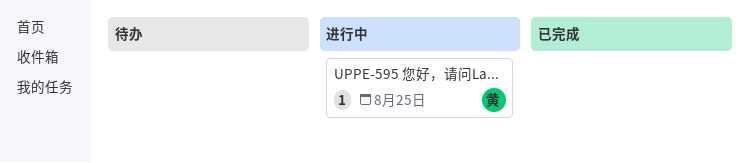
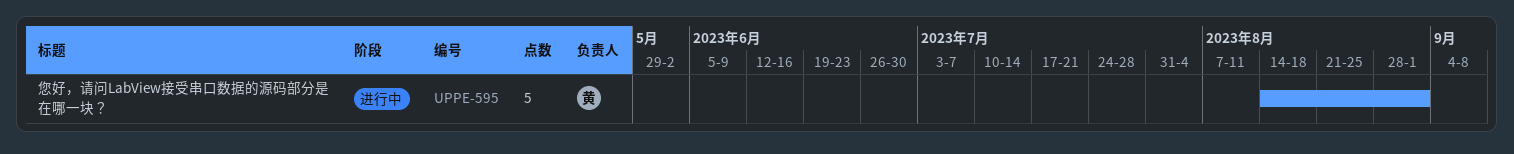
UPPE-595, estimate: 1 -> 5
UPPE-595, due: Aug 25 -> Sep 1

